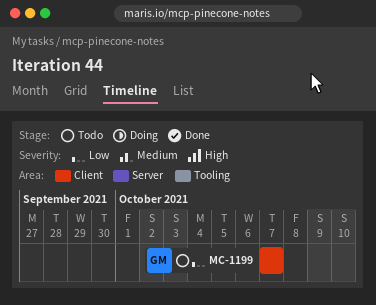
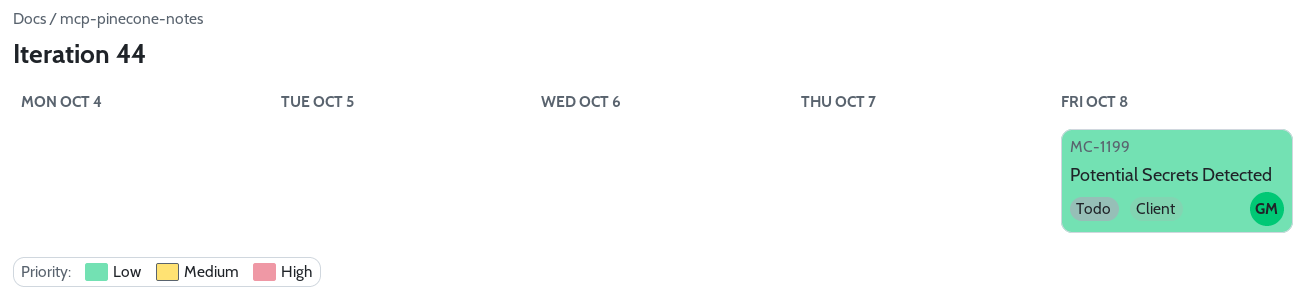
MC-1199, due: Oct 7 -> Oct 8

